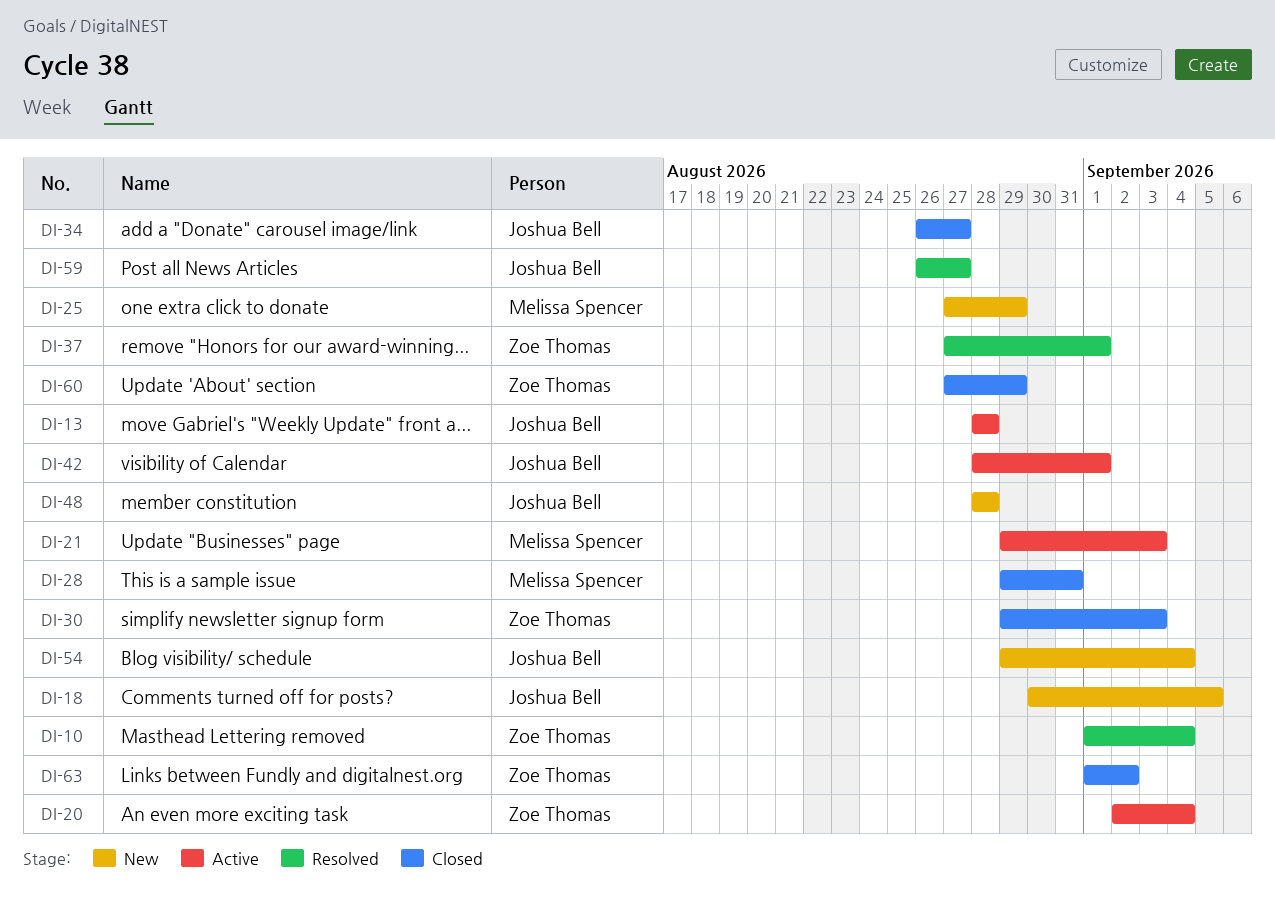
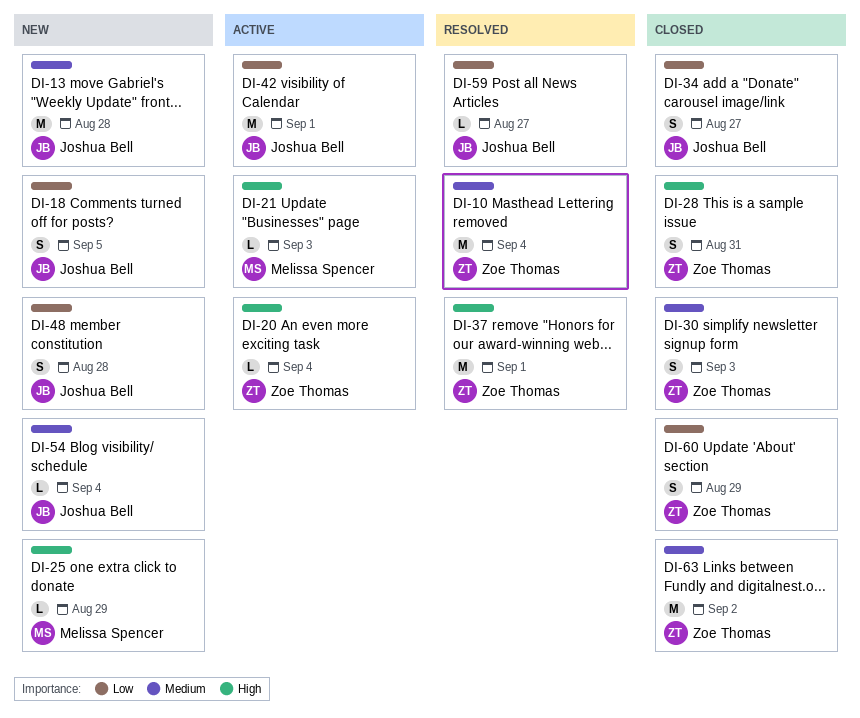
DI-13, status: Active -> New
DI-28, owner: Melissa Spencer -> Zoe Thomas

